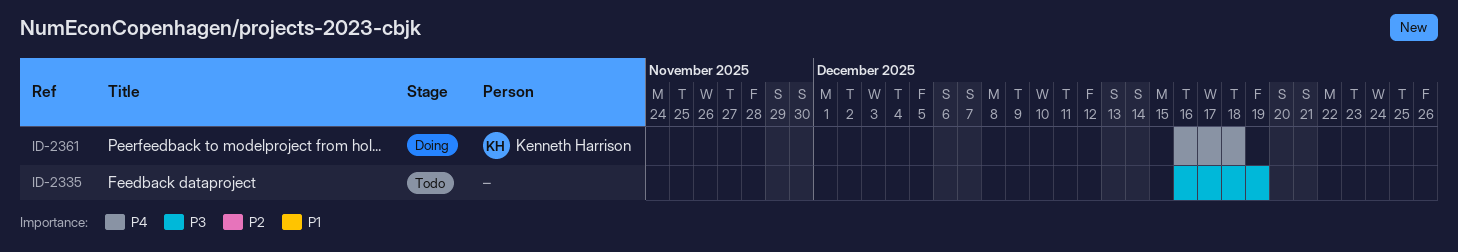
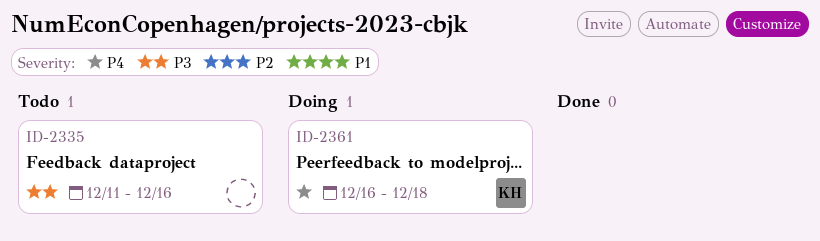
ID-2335, start: Dec 16 -> Dec 11
ID-2335, due: Dec 19 -> Dec 16

